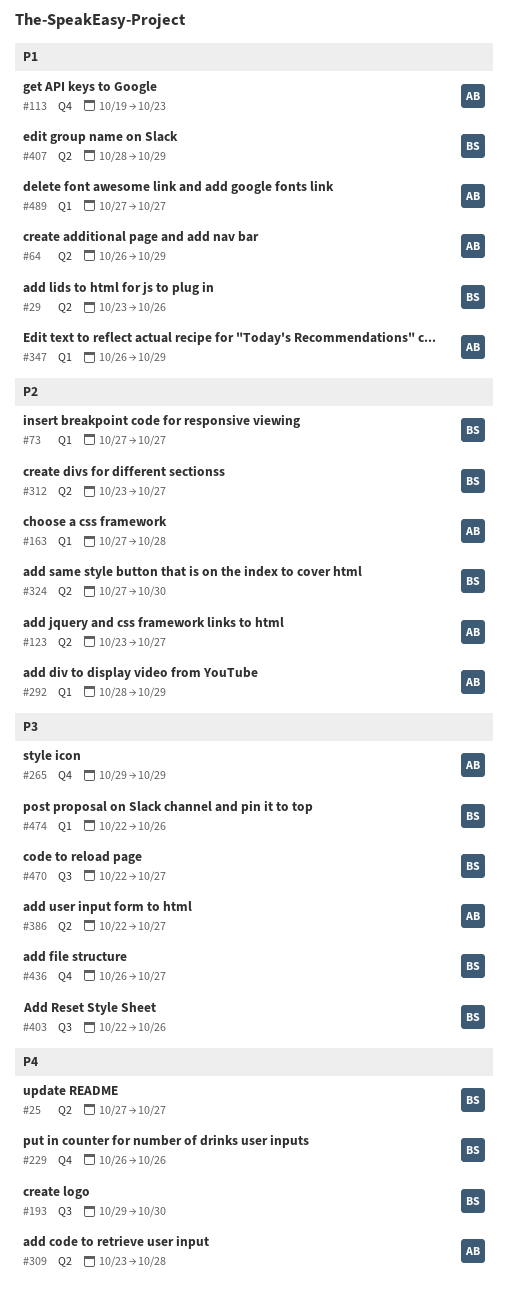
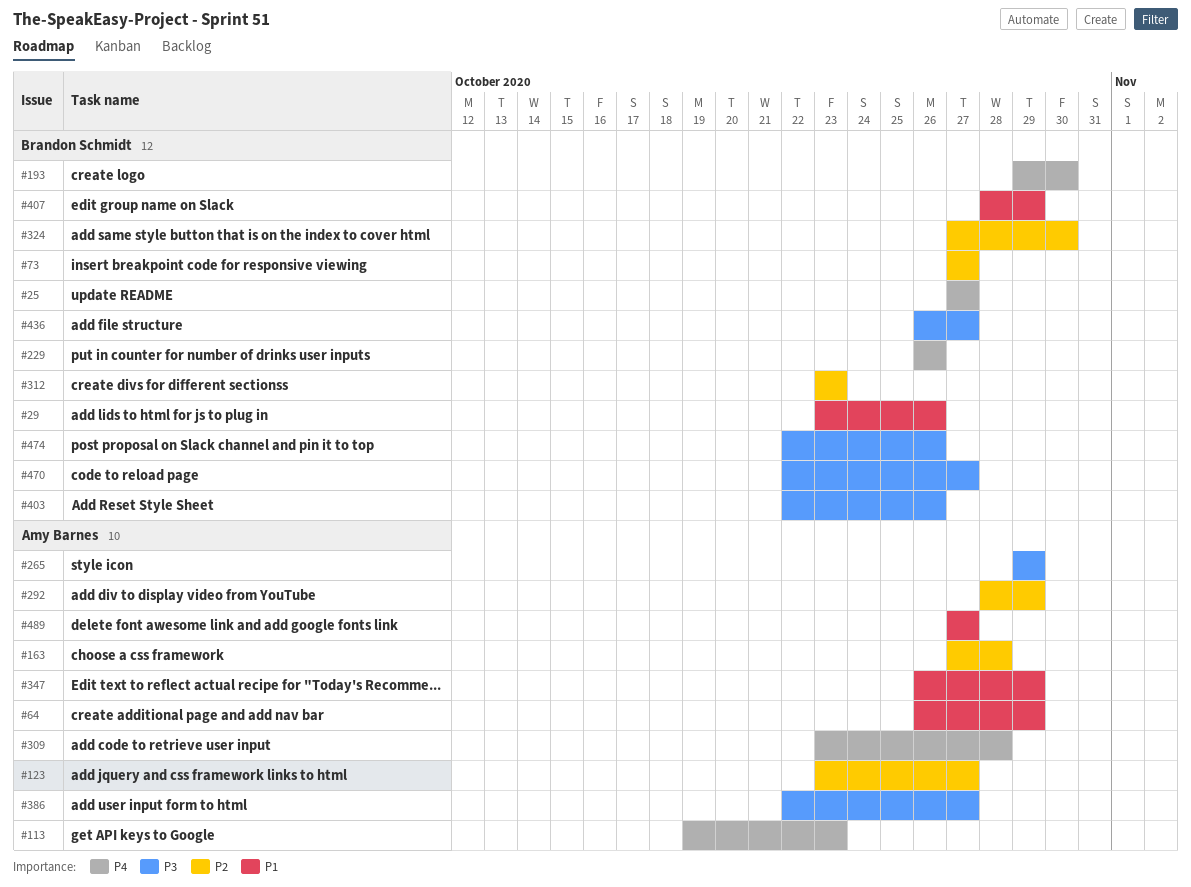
#113, priority: P1 -> P4
#312, due: Oct 27 -> Oct 23

